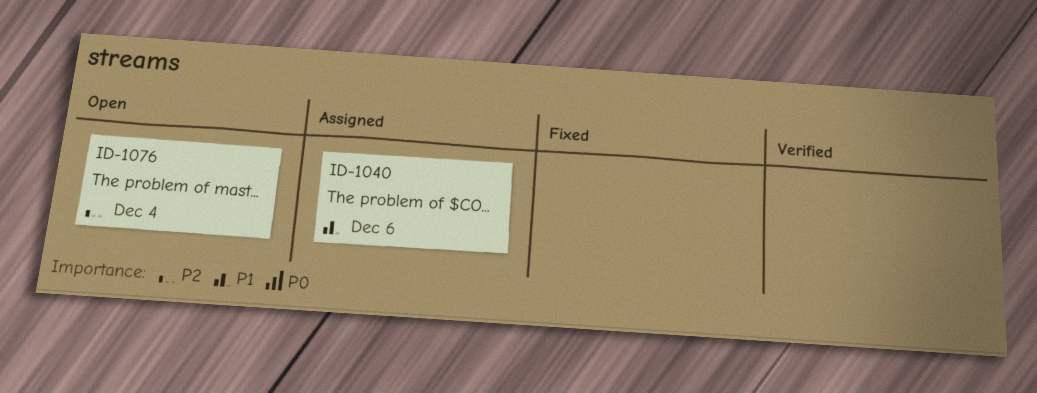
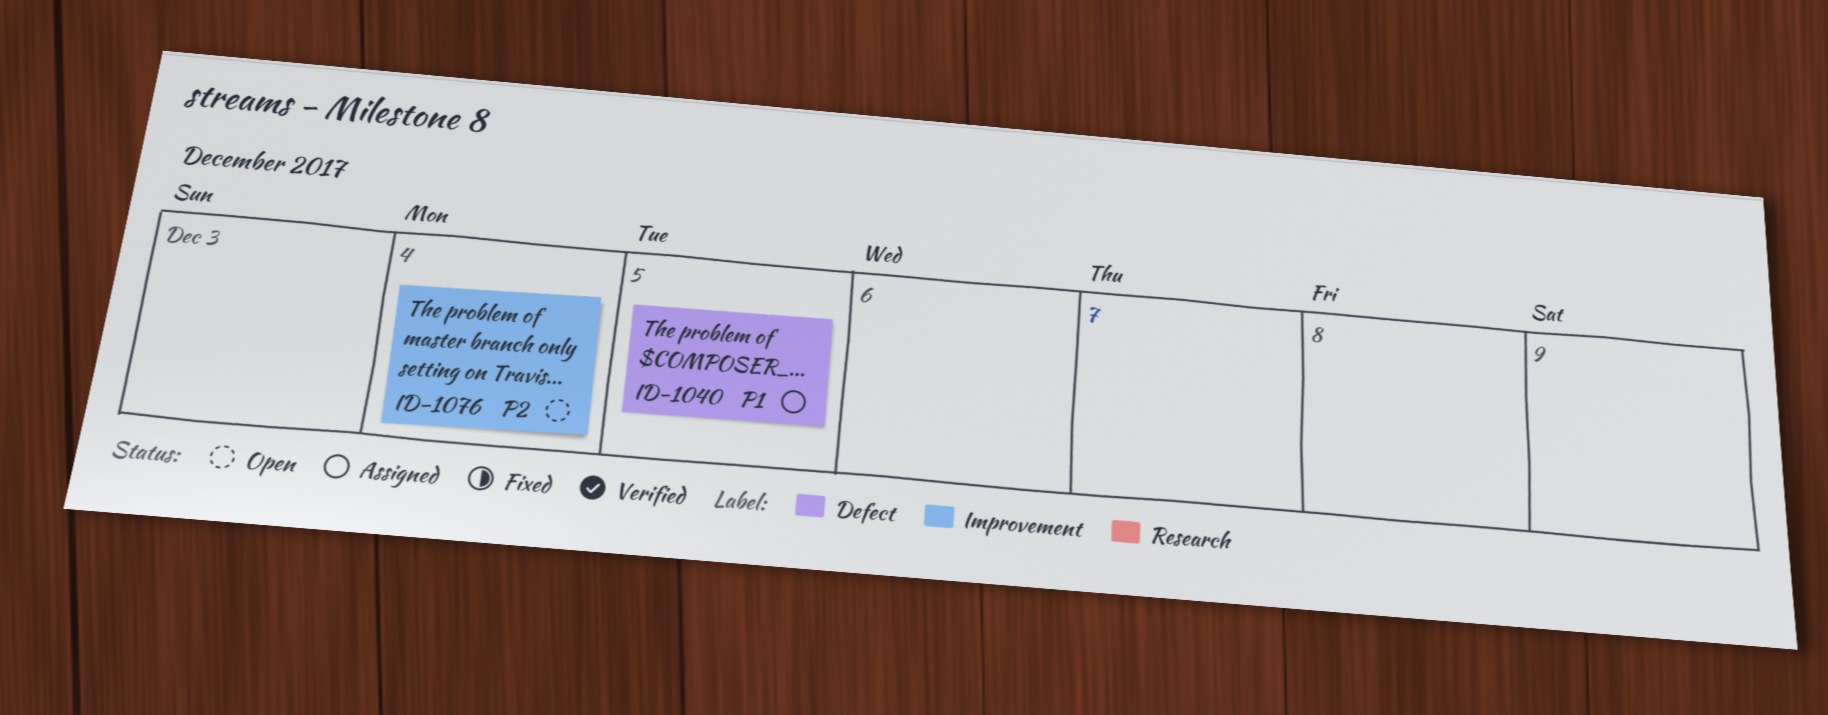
ID-1040, due: Dec 6 -> Dec 5

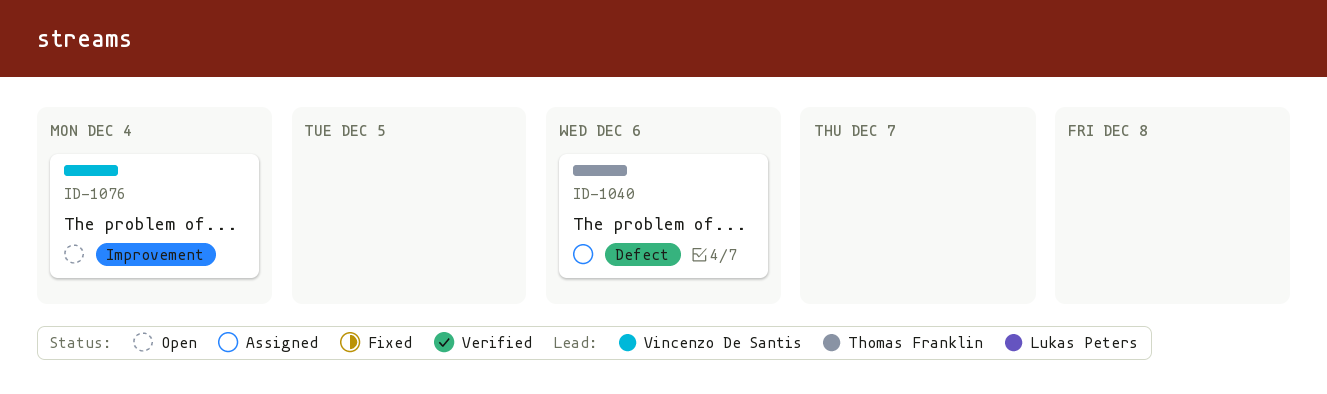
ID-1040, due: Dec 5 -> Dec 6

